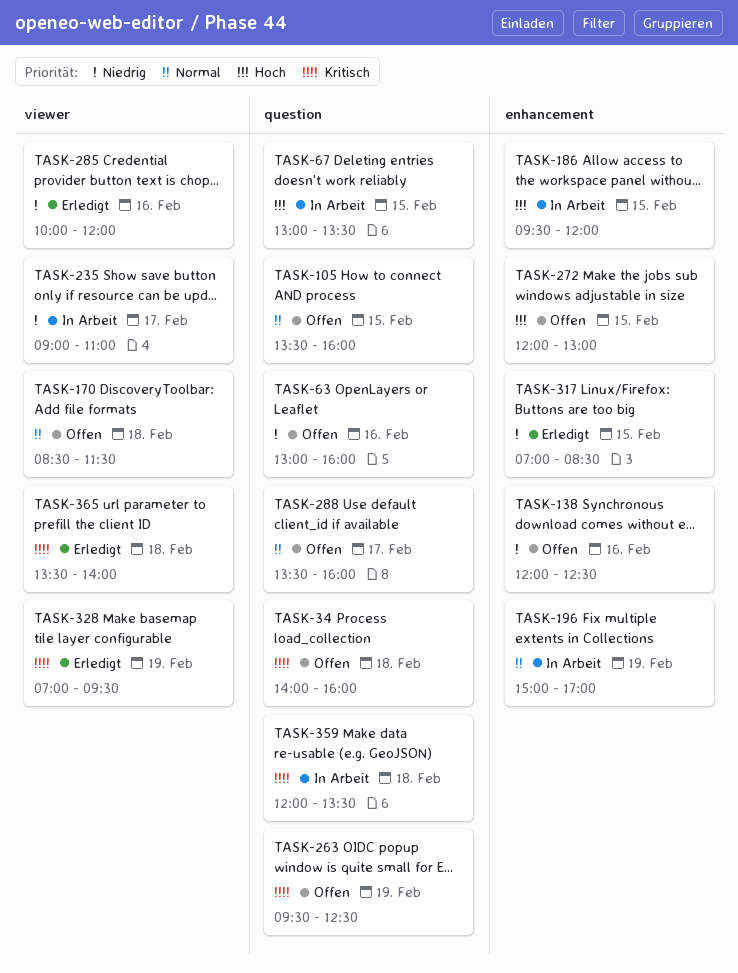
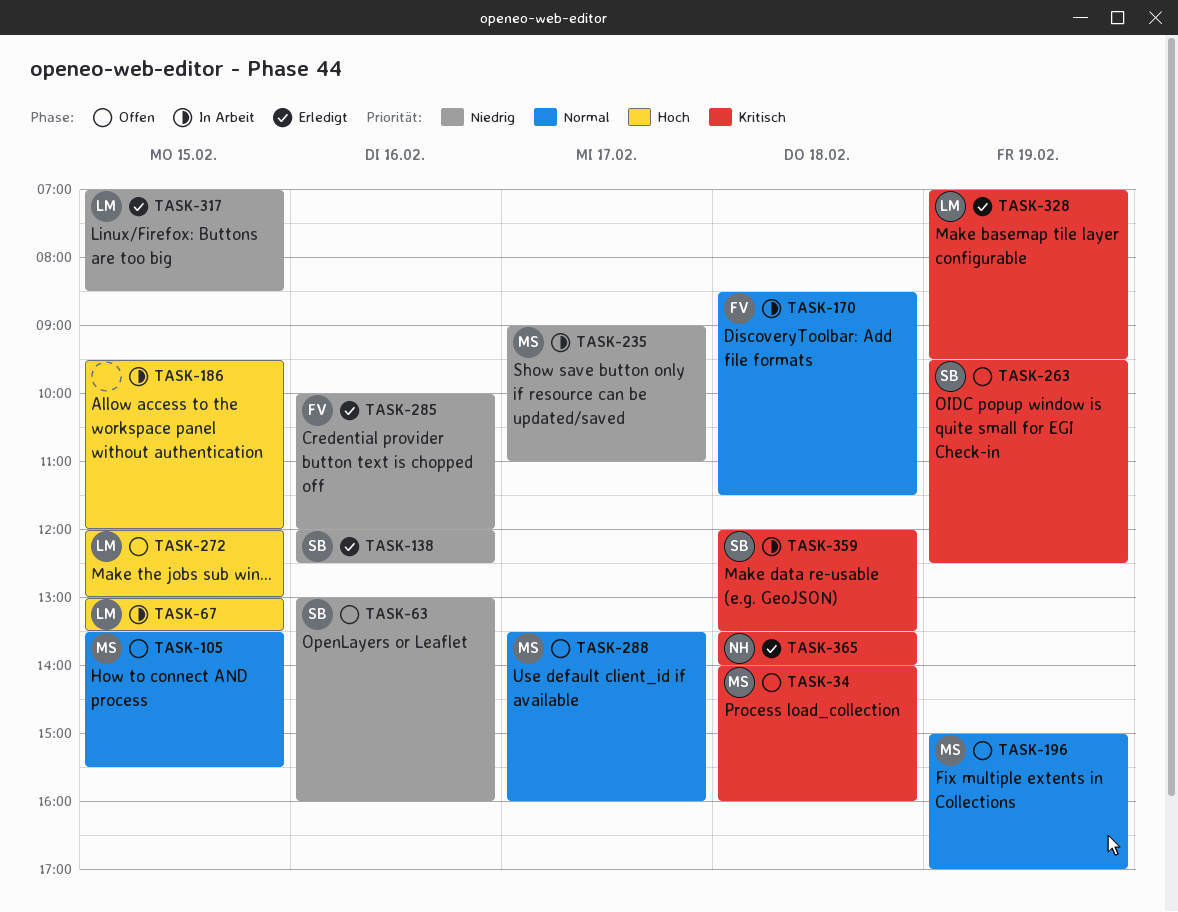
TASK-105, ends: 16:00 -> 15:30
TASK-138, status: Offen -> Erledigt
TASK-170, status: Offen -> In Arbeit
TASK-196, status: In Arbeit -> Offen

